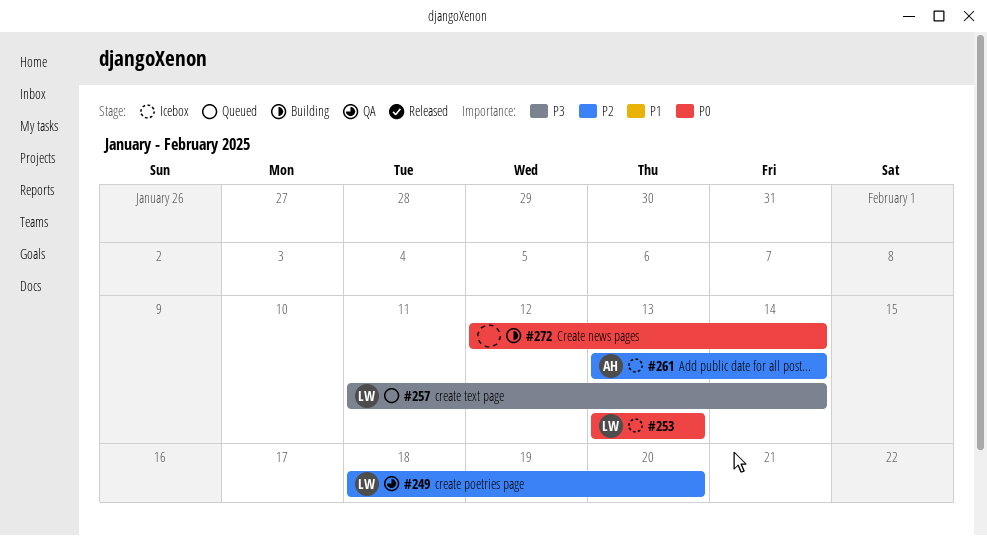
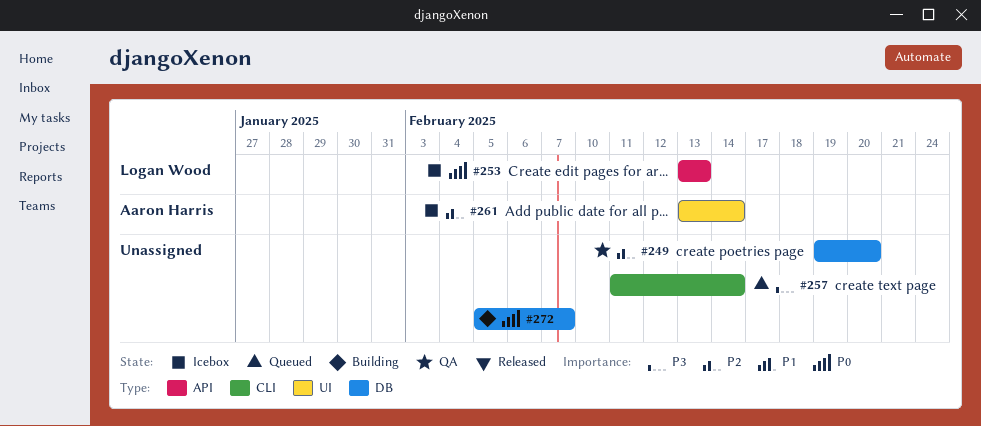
#249, owner: Logan Wood -> none
#249, start: Feb 18 -> Feb 19
#257, owner: Logan Wood -> none
#272, start: Feb 12 -> Feb 5
#272, due: Feb 14 -> Feb 7

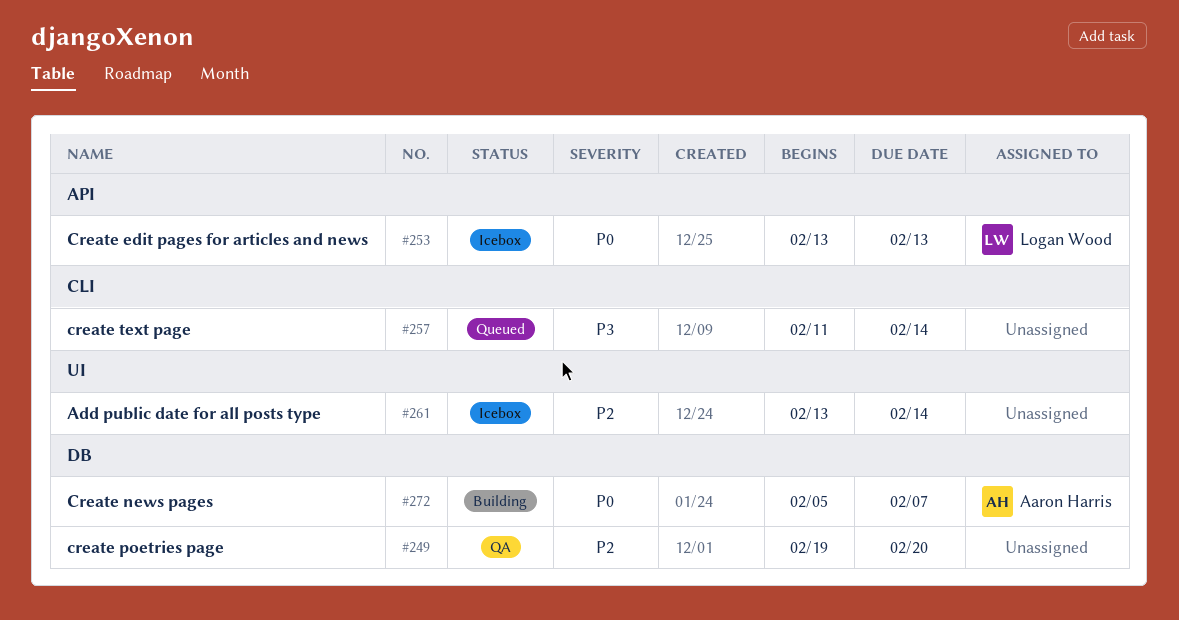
#261, owner: Aaron Harris -> none
#272, owner: none -> Aaron Harris

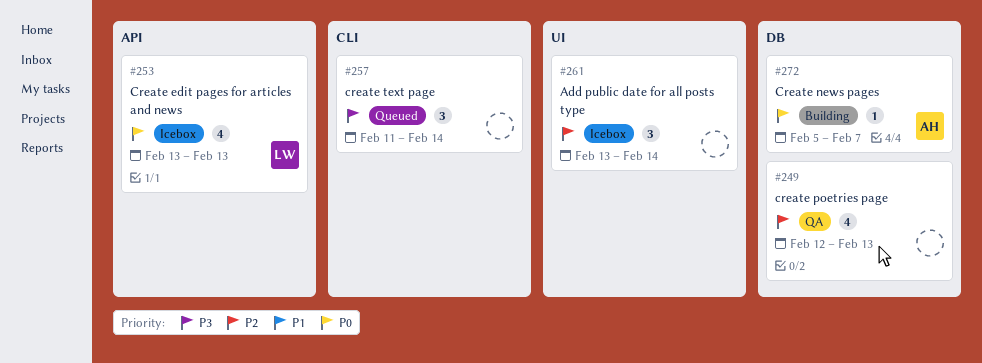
#249, start: Feb 19 -> Feb 12
#249, due: Feb 20 -> Feb 13

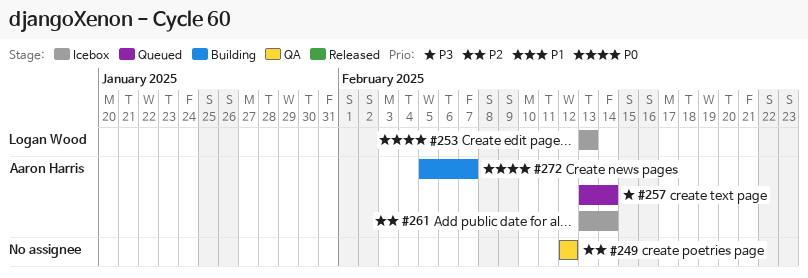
#249, due: Feb 13 -> Feb 12
#257, owner: none -> Aaron Harris
#257, start: Feb 11 -> Feb 13
#261, owner: none -> Aaron Harris

